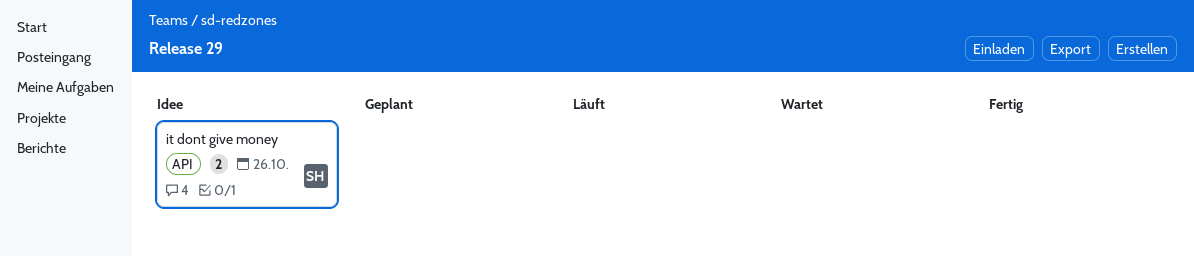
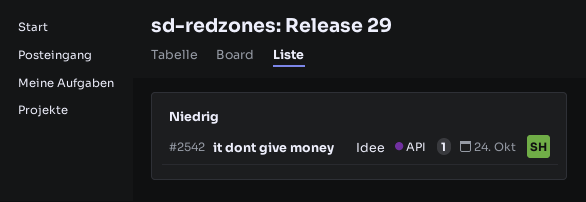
it dont give money, estimate: 2 -> 1
it dont give money, due: Oct 26 -> Oct 24

